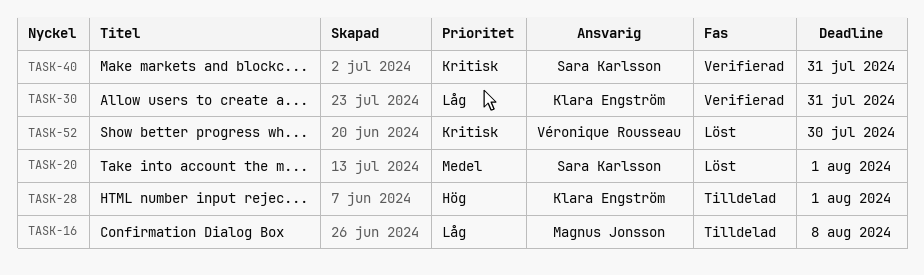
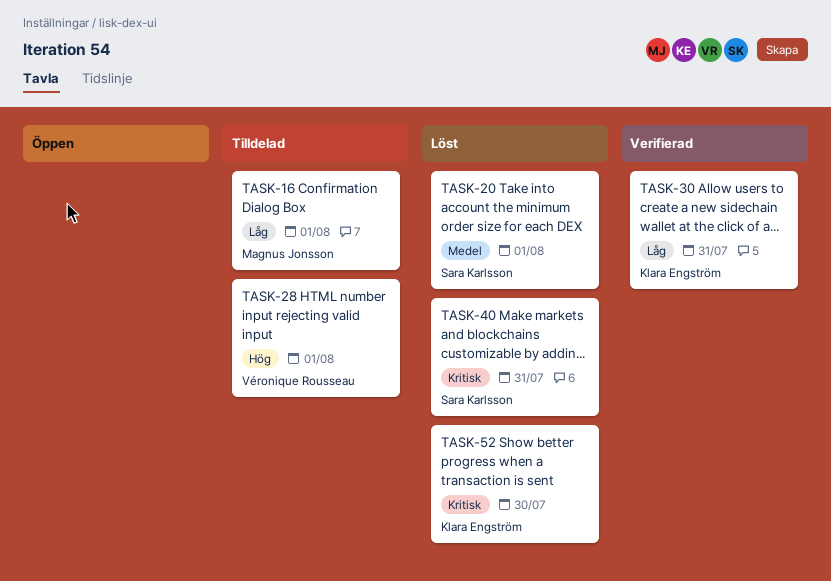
TASK-16, due: Aug 8 -> Aug 1
TASK-28, owner: Klara Engström -> Véronique Rousseau
TASK-40, status: Verifierad -> Löst
TASK-52, owner: Véronique Rousseau -> Klara Engström

